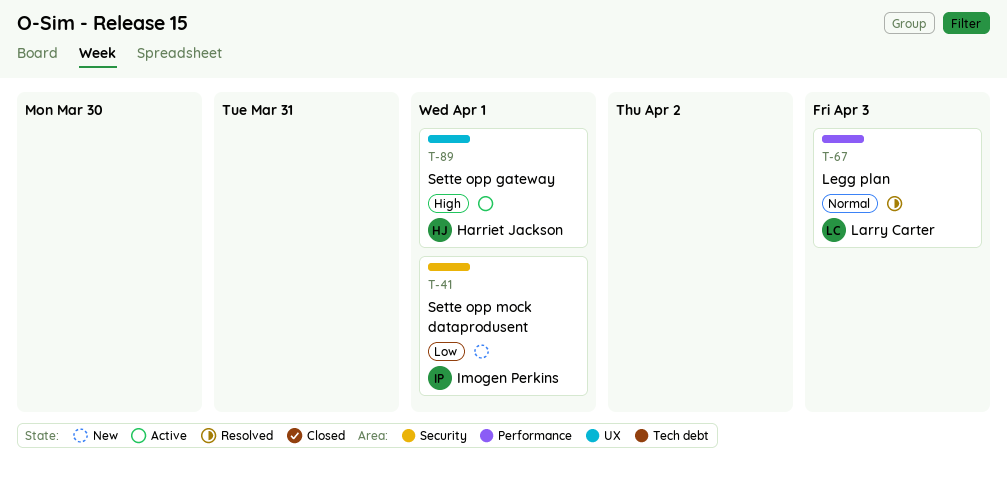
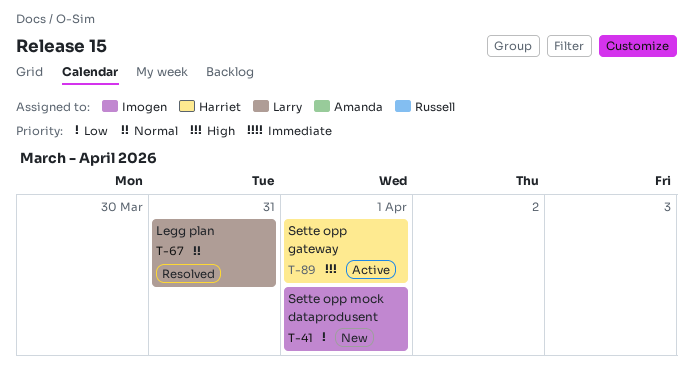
T-67, due: Apr 3 -> Mar 31

